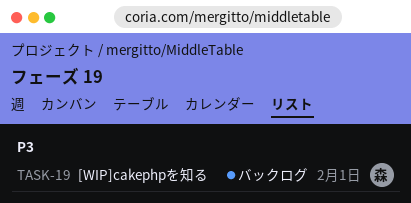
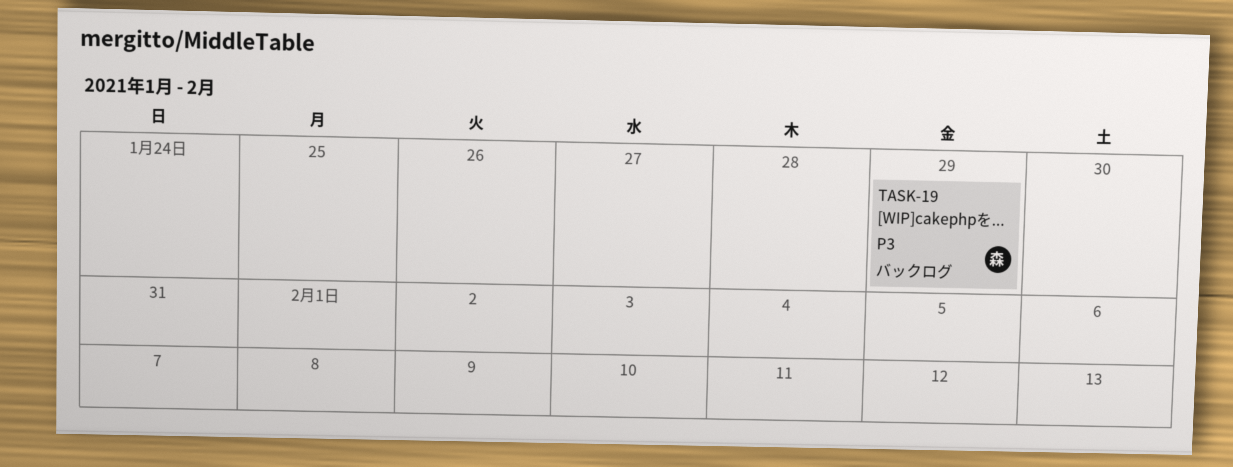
TASK-19, due: Feb 1 -> Jan 29

